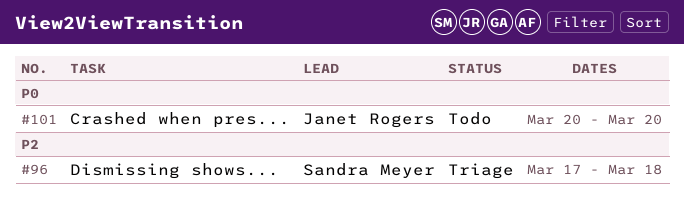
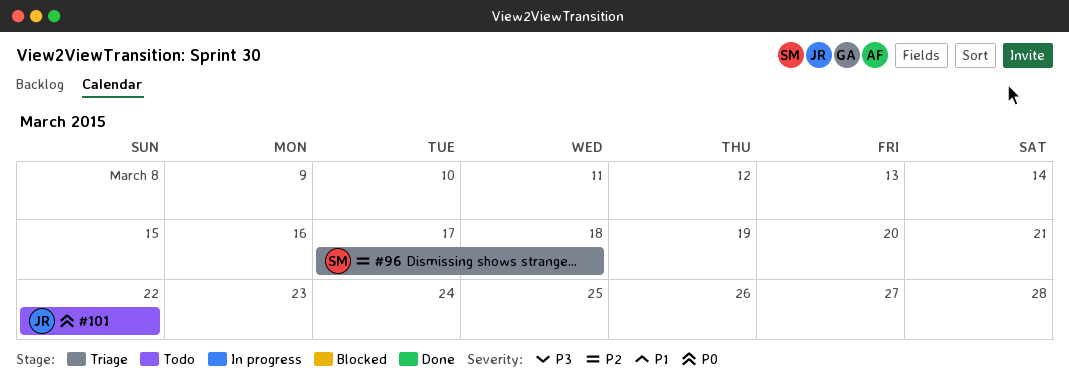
#101, start: Mar 20 -> Mar 22
#101, due: Mar 20 -> Mar 22

